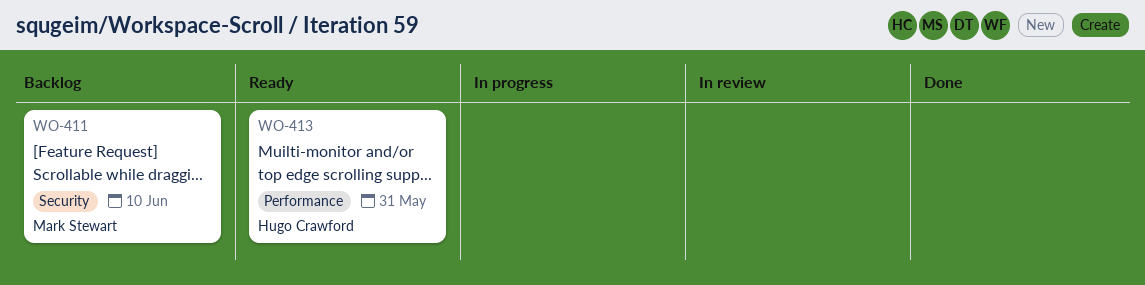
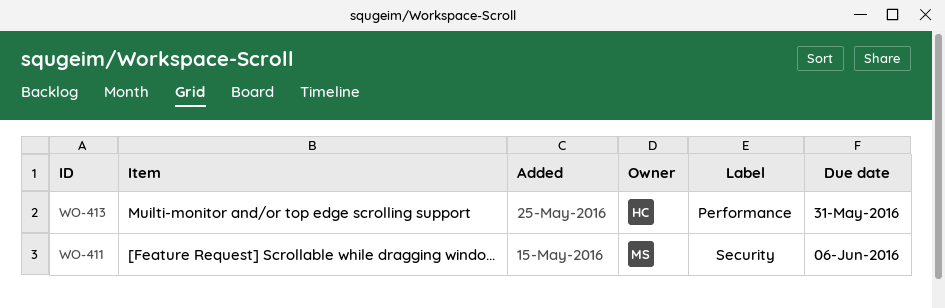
WO-411, due: Jun 10 -> Jun 6

